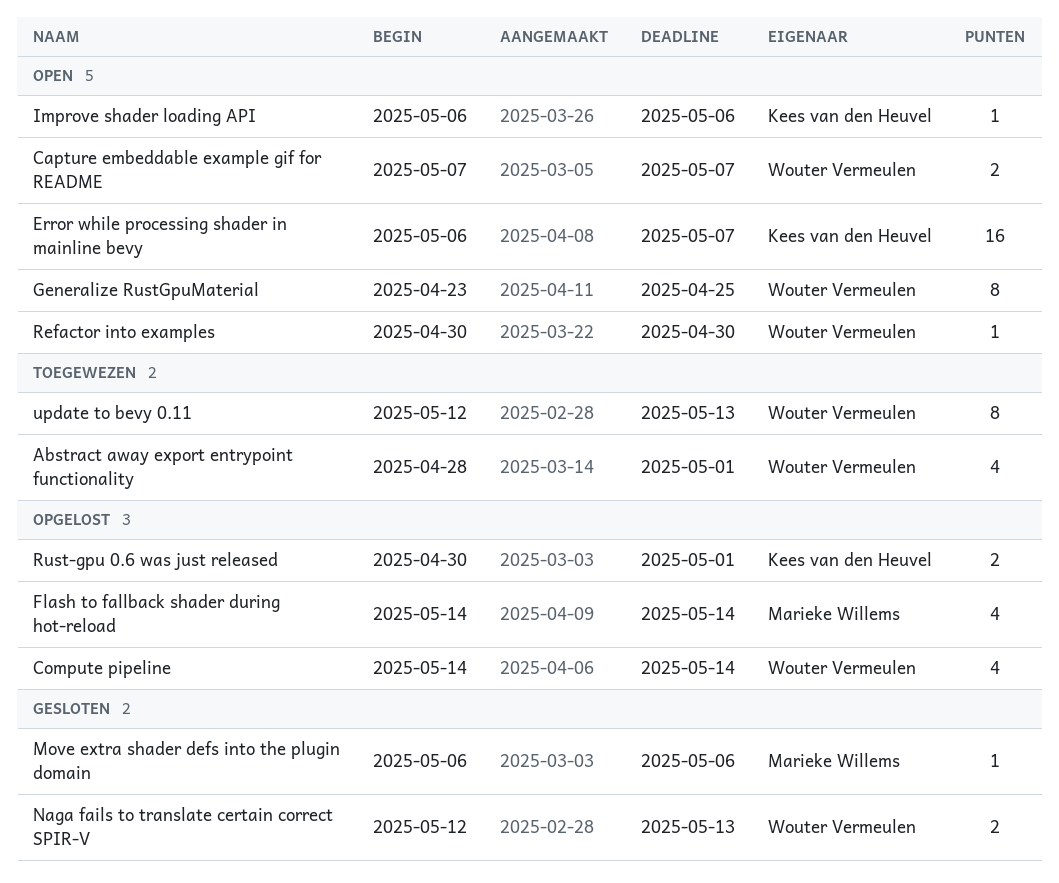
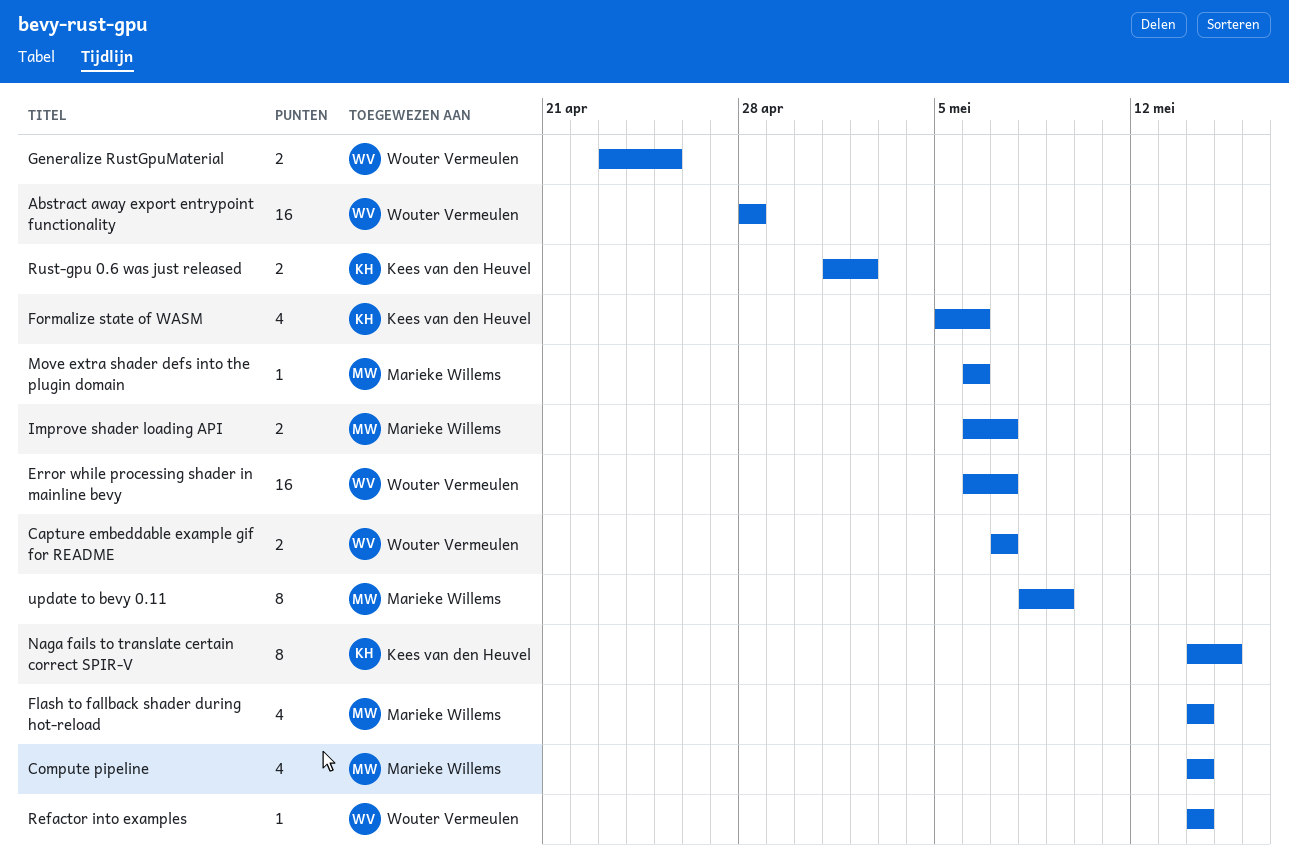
Abstract away export entrypoint functionality, estimate: 4 -> 16
Abstract away export entrypoint functionality, due: May 1 -> Apr 28
Compute pipeline, owner: Wouter Vermeulen -> Marieke Willems
Error while processing shader in mainline bevy, owner: Kees van den Heuvel -> Wouter Vermeulen
Formalize state of WASM: none -> present
Generalize RustGpuMaterial, estimate: 8 -> 2
Improve shader loading API, owner: Kees van den Heuvel -> Marieke Willems
Improve shader loading API, estimate: 1 -> 2
Improve shader loading API, due: May 6 -> May 7
Naga fails to translate certain correct SPIR-V, owner: Wouter Vermeulen -> Kees van den Heuvel
Naga fails to translate certain correct SPIR-V, estimate: 2 -> 8
Naga fails to translate certain correct SPIR-V, start: May 12 -> May 14
Naga fails to translate certain correct SPIR-V, due: May 13 -> May 15
Refactor into examples, start: Apr 30 -> May 14
Refactor into examples, due: Apr 30 -> May 14
Rust-gpu 0.6 was just released, start: Apr 30 -> May 1
Rust-gpu 0.6 was just released, due: May 1 -> May 2
update to bevy 0.11, owner: Wouter Vermeulen -> Marieke Willems
update to bevy 0.11, start: May 12 -> May 8
update to bevy 0.11, due: May 13 -> May 9

